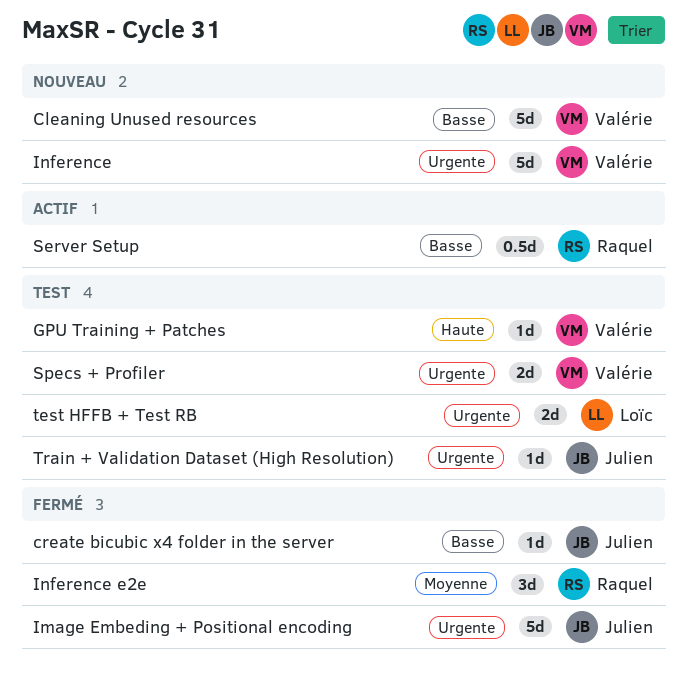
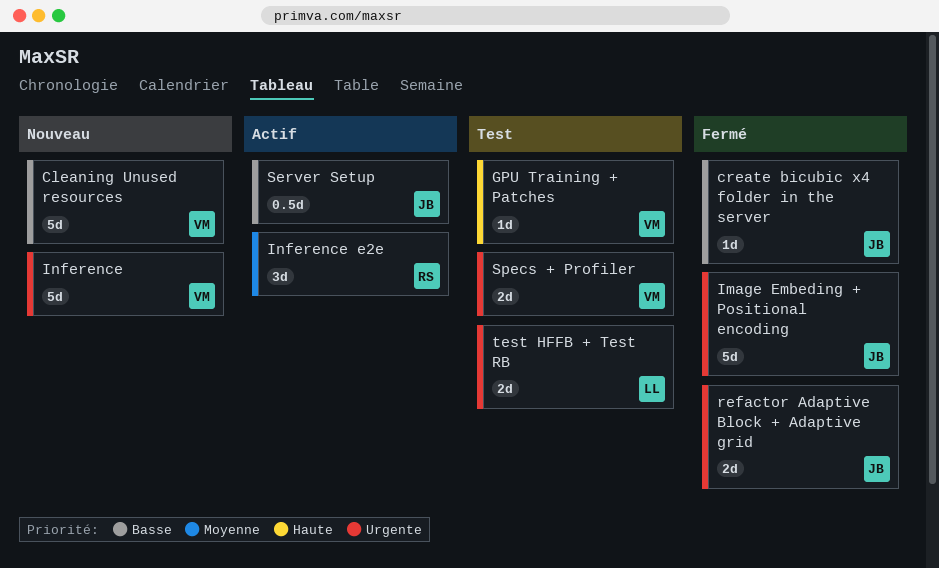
Inference e2e, status: Fermé -> Actif
refactor Adaptive Block + Adaptive grid: none -> present
Server Setup, owner: Raquel -> Julien
Train + Validation Dataset (High Resolution): present -> none

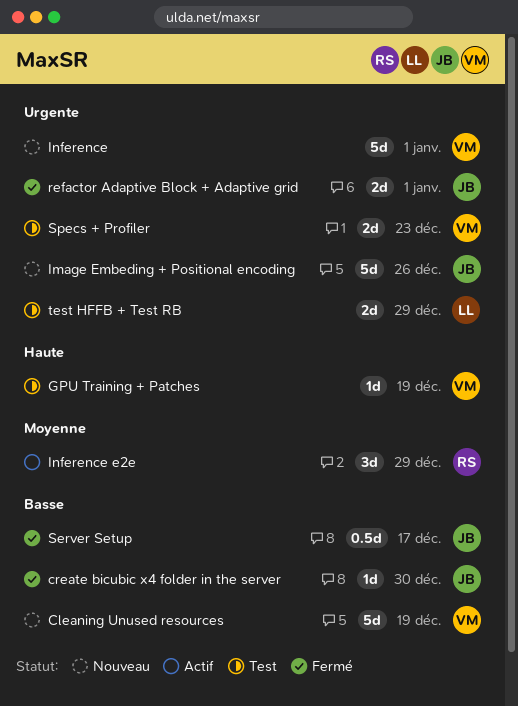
Image Embeding + Positional encoding, status: Fermé -> Nouveau
Server Setup, status: Actif -> Fermé

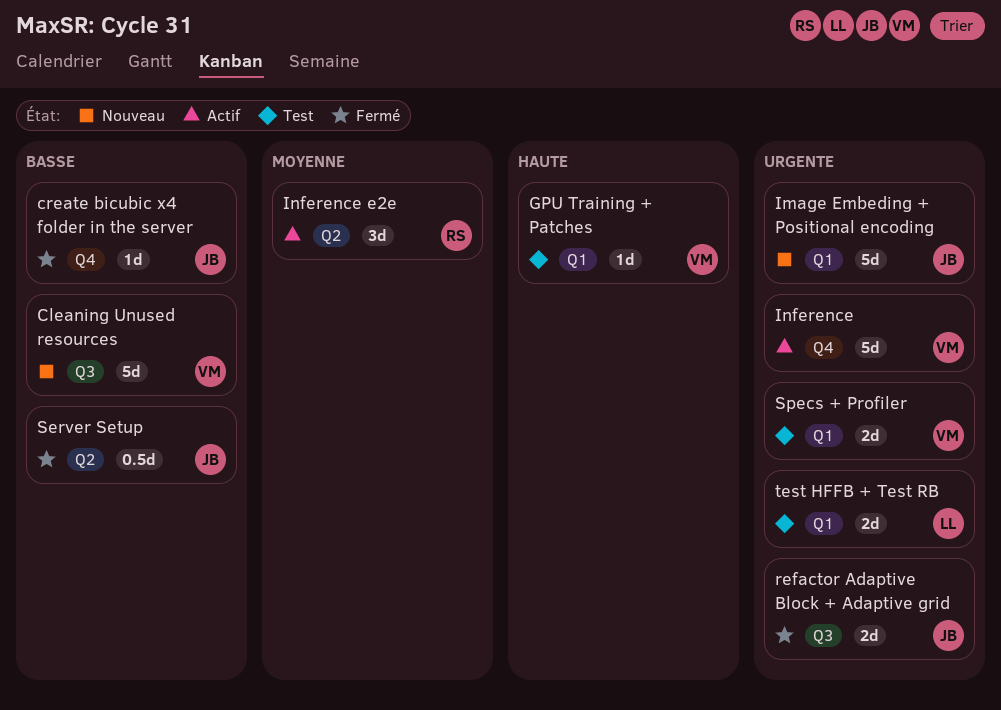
Inference, status: Nouveau -> Actif

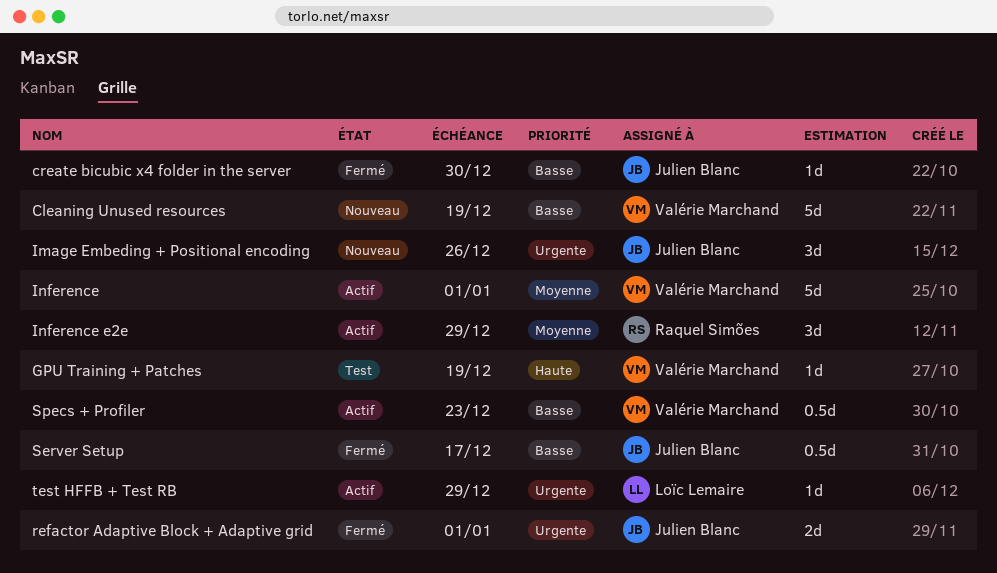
Image Embeding + Positional encoding, estimate: 5d -> 3d
Inference, priority: Urgente -> Moyenne
Specs + Profiler, status: Test -> Actif
Specs + Profiler, priority: Urgente -> Basse
Specs + Profiler, estimate: 2d -> 0.5d
test HFFB + Test RB, status: Test -> Actif
test HFFB + Test RB, estimate: 2d -> 1d

